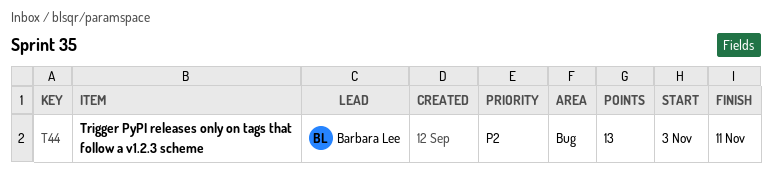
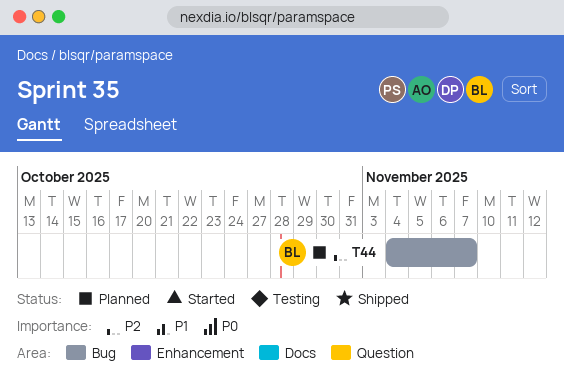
T44, start: Nov 3 -> Nov 4
T44, due: Nov 11 -> Nov 7

